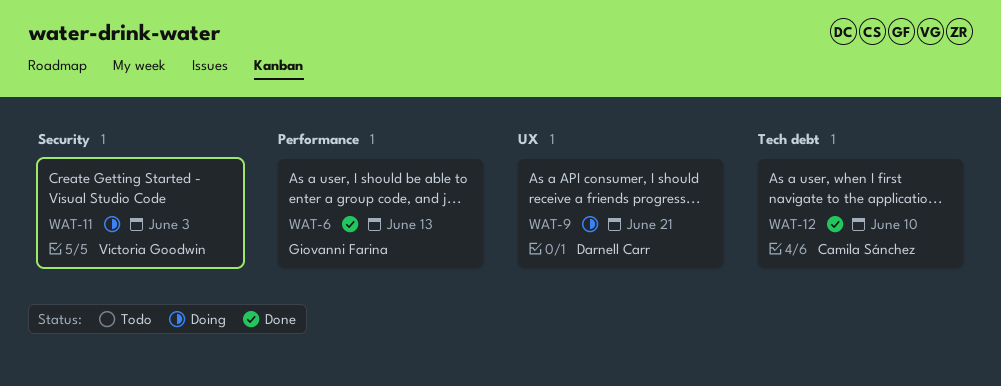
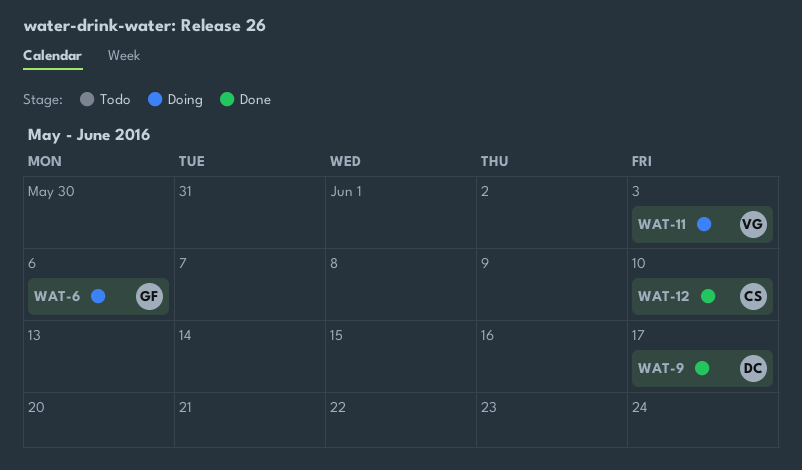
WAT-6, status: Done -> Doing
WAT-6, due: Jun 13 -> Jun 6
WAT-9, status: Doing -> Done
WAT-9, due: Jun 21 -> Jun 17

